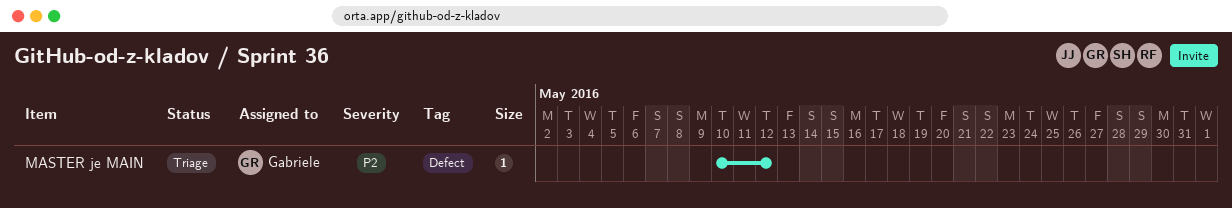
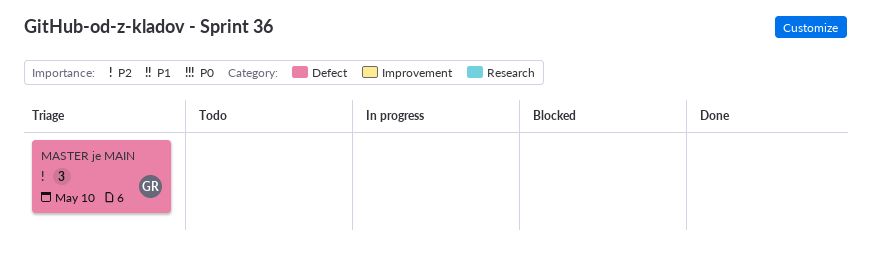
MASTER je MAIN, estimate: 1 -> 3
MASTER je MAIN, due: May 12 -> May 10

